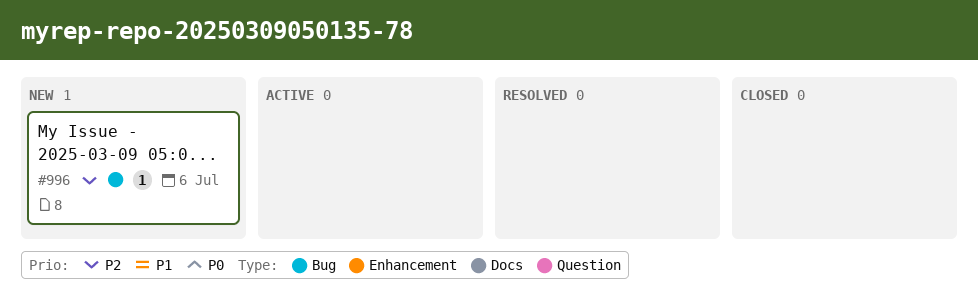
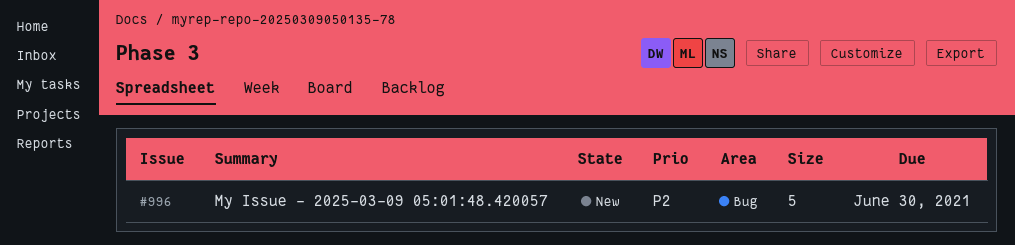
#996, estimate: 1 -> 5
#996, due: Jul 6 -> Jun 30

